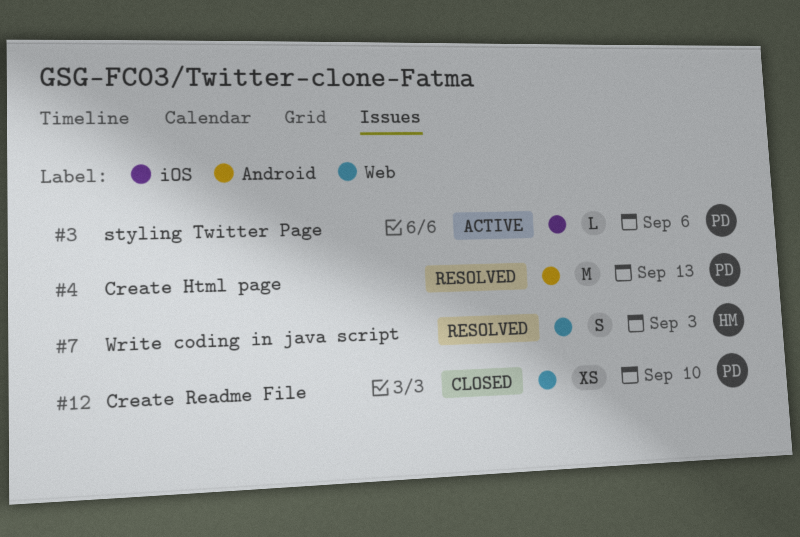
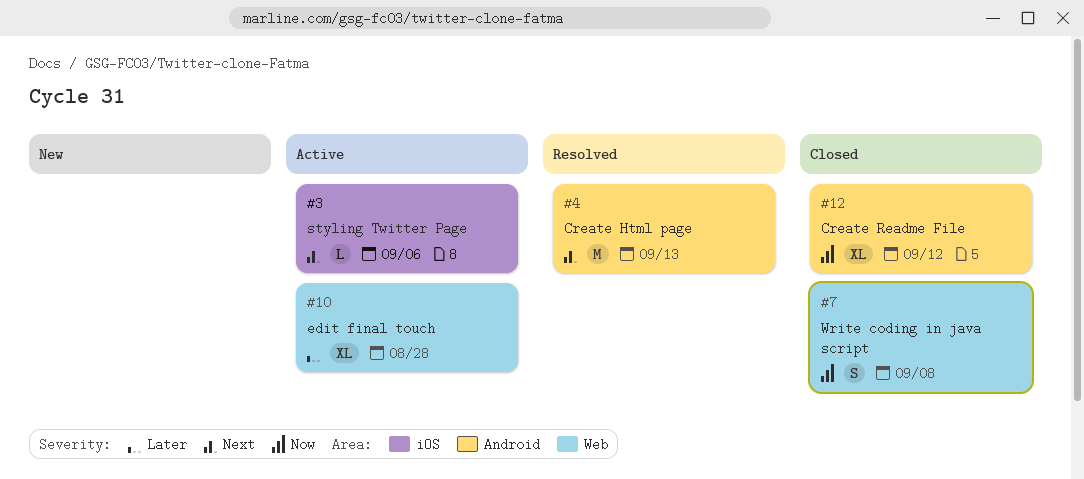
#7, status: Resolved -> Closed
#7, due: Sep 3 -> Sep 8
#10: none -> present
#12, label: Web -> Android
#12, estimate: XS -> XL
#12, due: Sep 10 -> Sep 12

